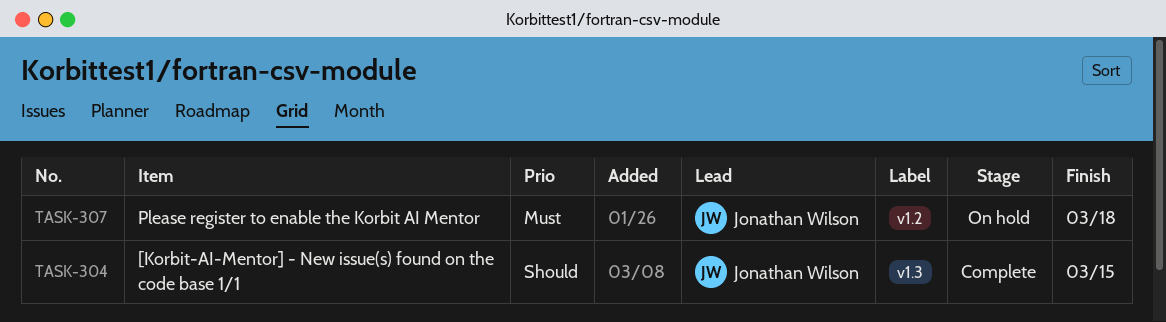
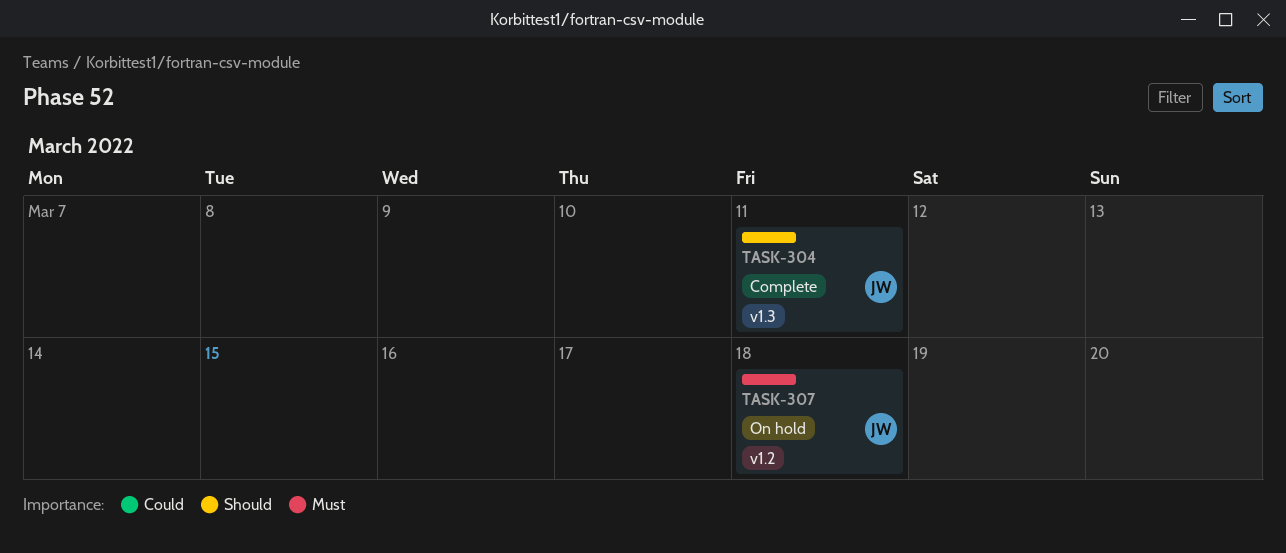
TASK-304, due: Mar 15 -> Mar 11

